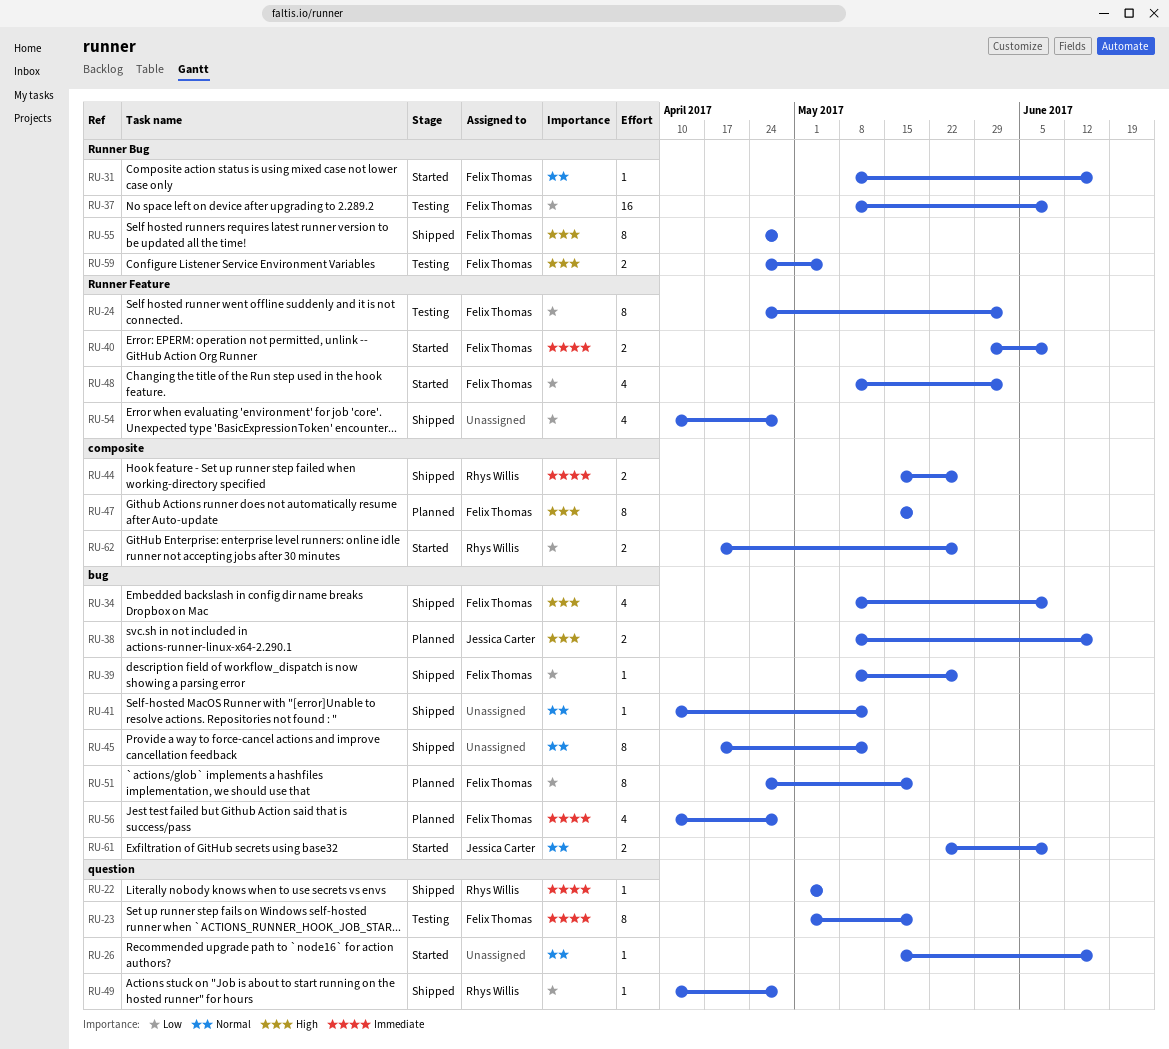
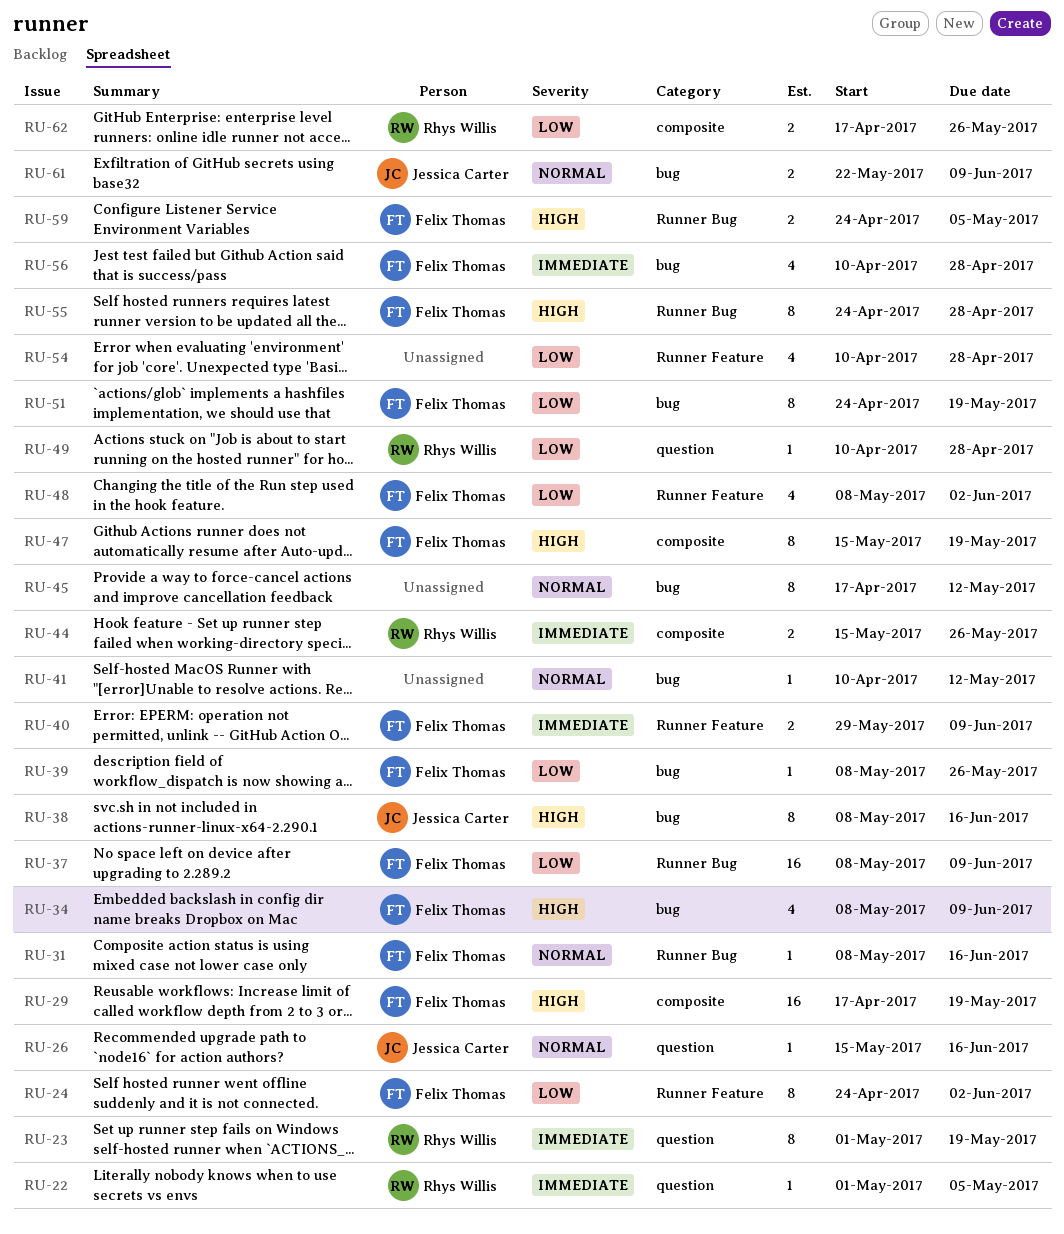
RU-23, owner: Felix Thomas -> Rhys Willis
RU-26, owner: none -> Jessica Carter
RU-29: none -> present
RU-38, estimate: 2 -> 8

